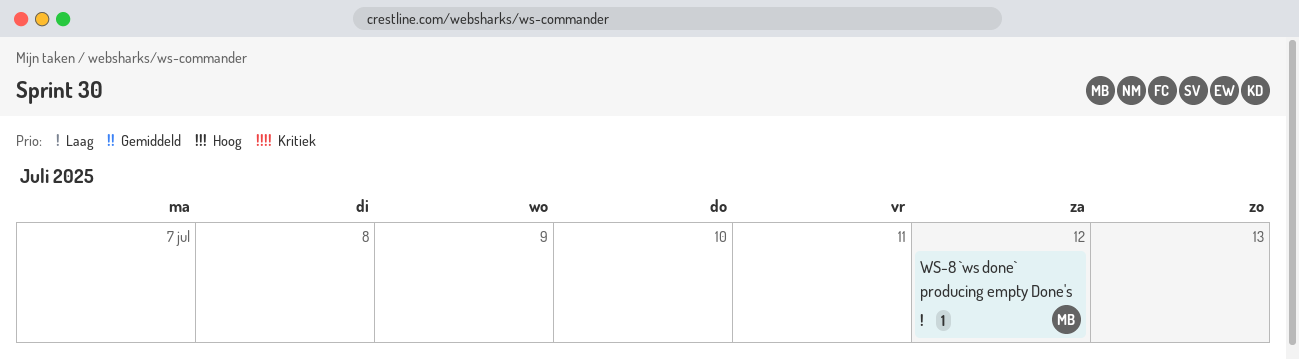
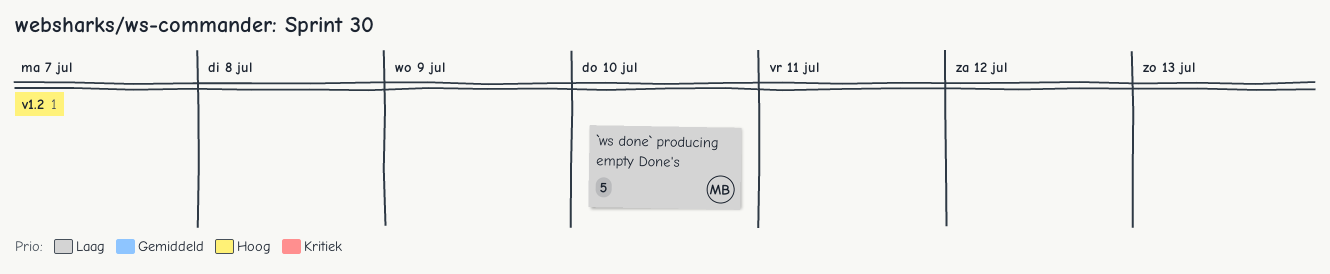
`ws done` producing empty Done's, estimate: 1 -> 5
`ws done` producing empty Done's, due: Jul 12 -> Jul 10

